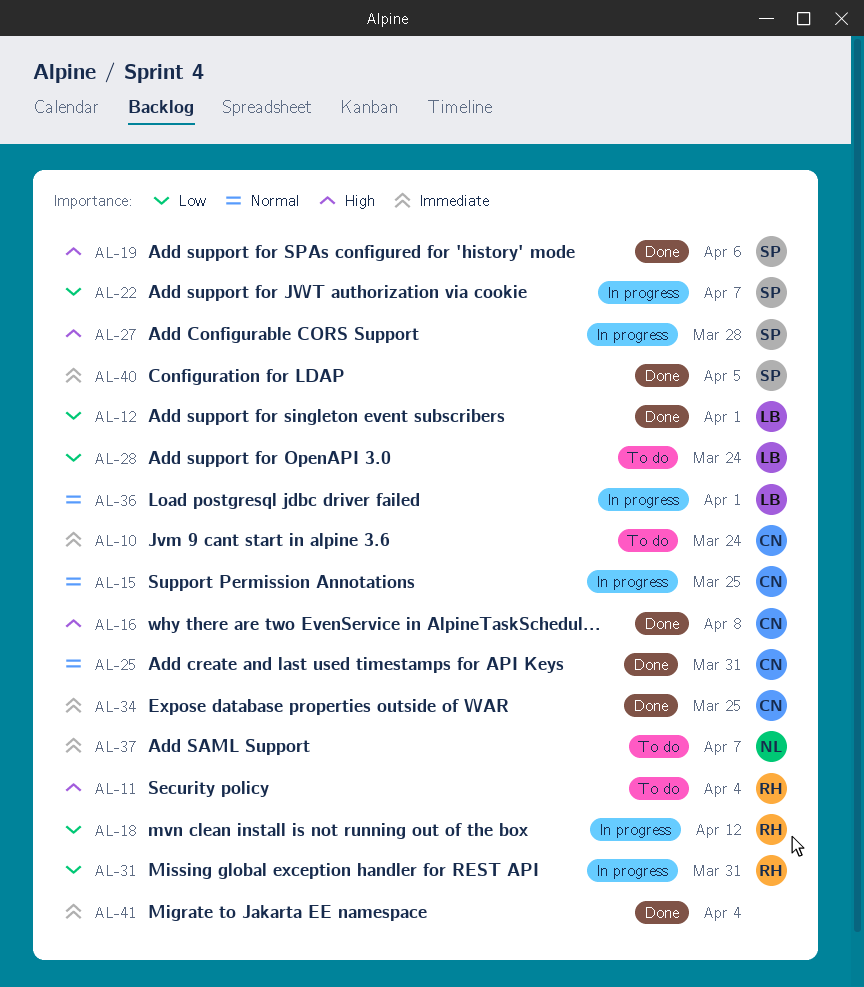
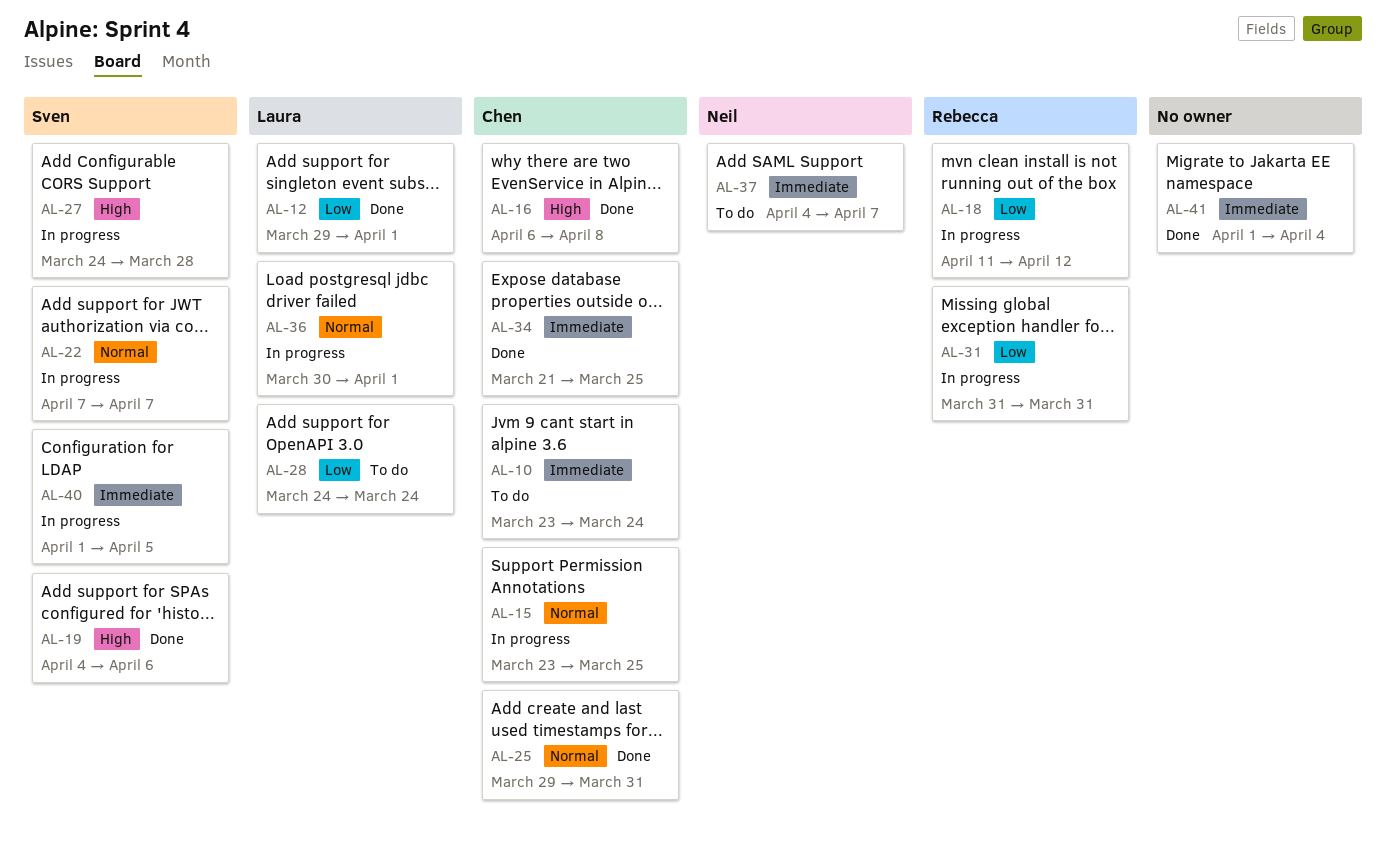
AL-11: present -> none
AL-22, priority: Low -> Normal
AL-40, status: Done -> In progress

